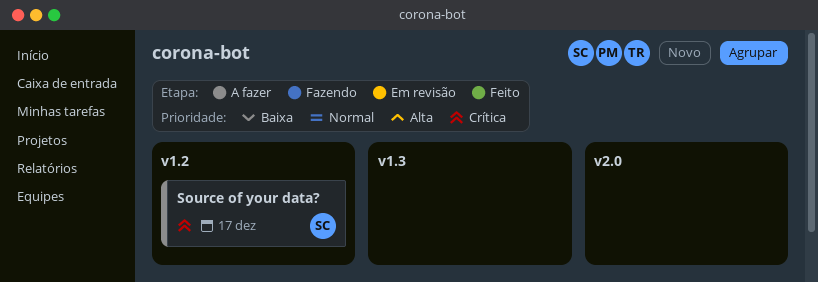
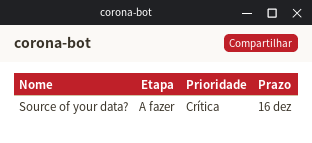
Source of your data?, due: Dec 17 -> Dec 16

